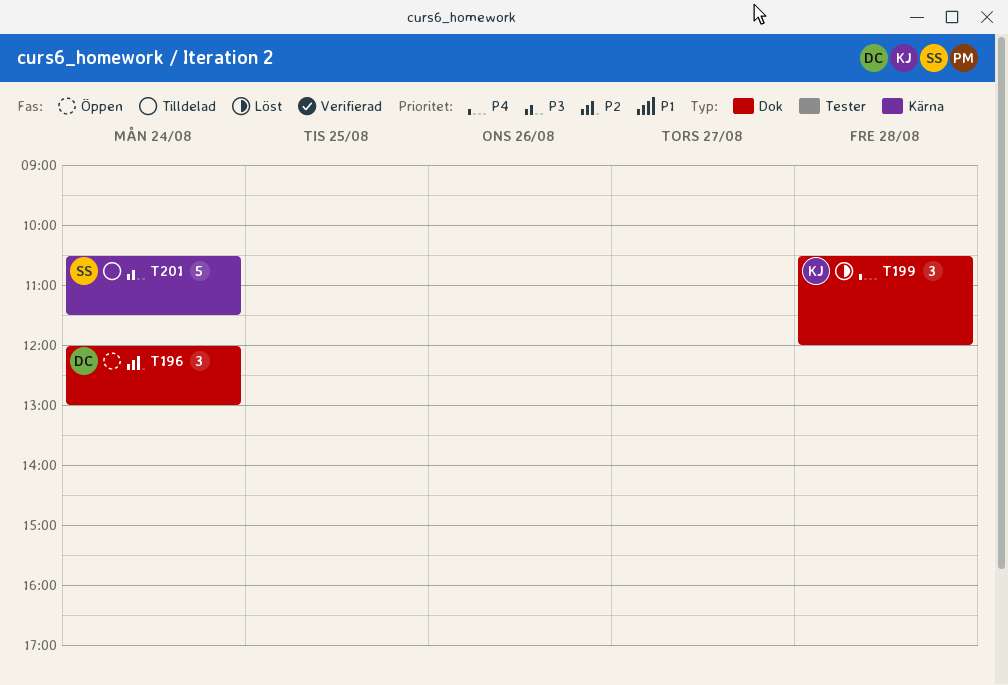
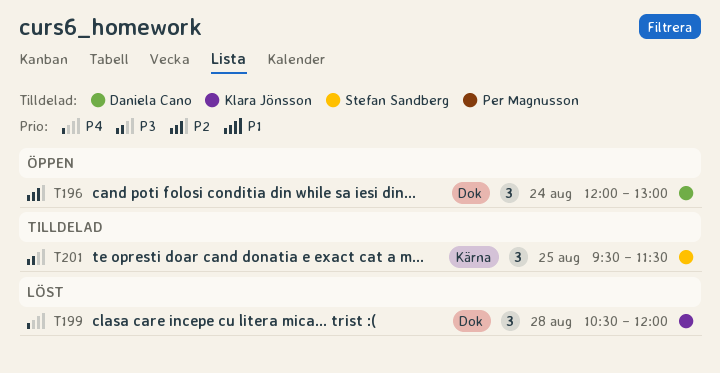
T201, estimate: 5 -> 3
T201, day: Aug 24 -> Aug 25
T201, begins: 10:30 -> 09:30

